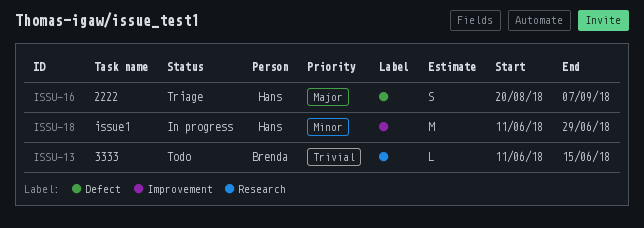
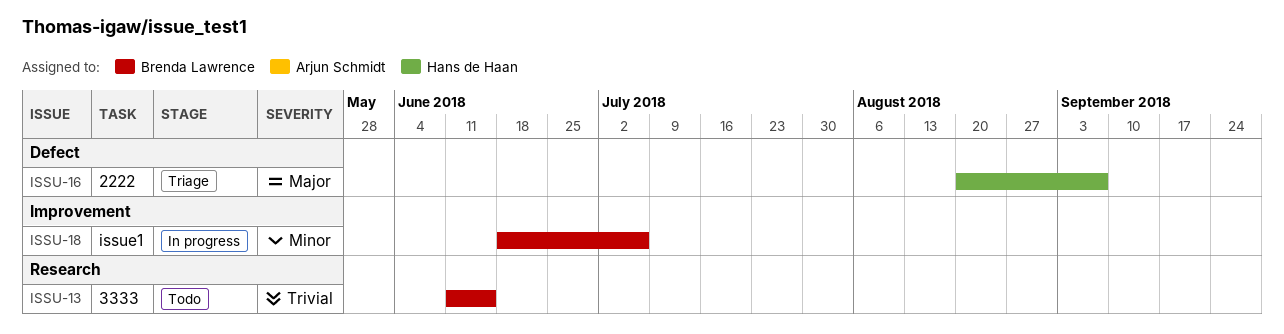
ISSU-18, owner: Hans de Haan -> Brenda Lawrence
ISSU-18, start: Jun 11 -> Jun 18
ISSU-18, due: Jun 29 -> Jul 6

